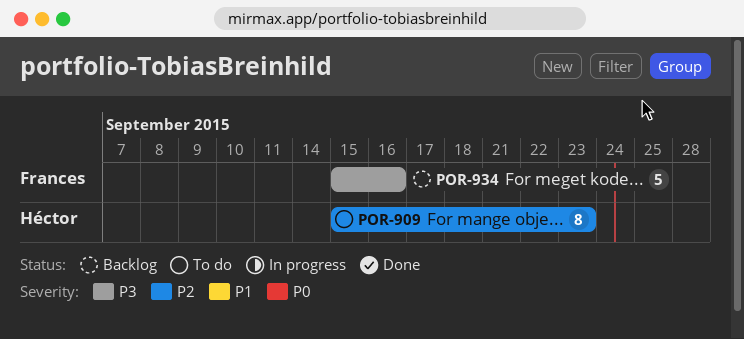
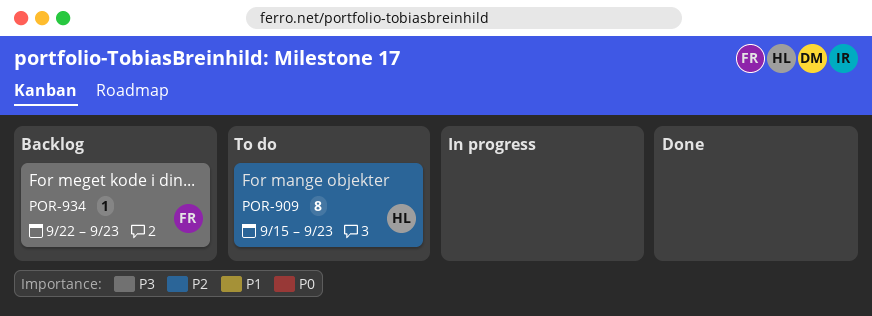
POR-934, estimate: 5 -> 1
POR-934, start: Sep 15 -> Sep 22
POR-934, due: Sep 16 -> Sep 23

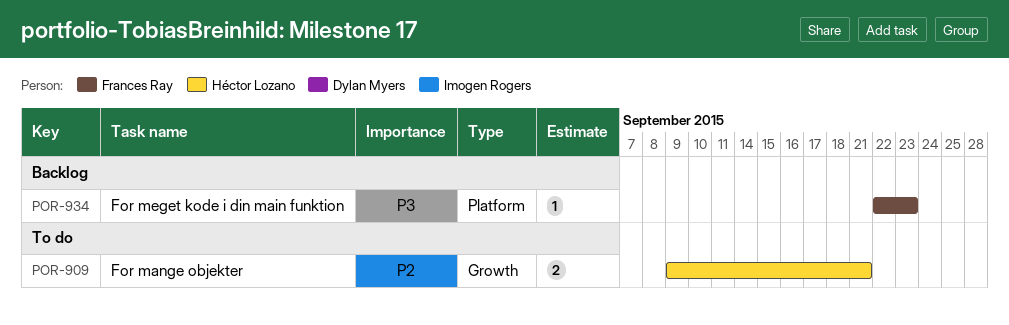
POR-909, estimate: 8 -> 2
POR-909, start: Sep 15 -> Sep 9
POR-909, due: Sep 23 -> Sep 21

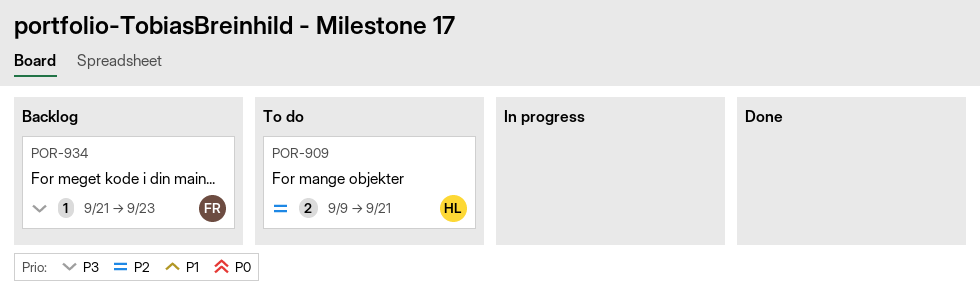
POR-934, start: Sep 22 -> Sep 21

